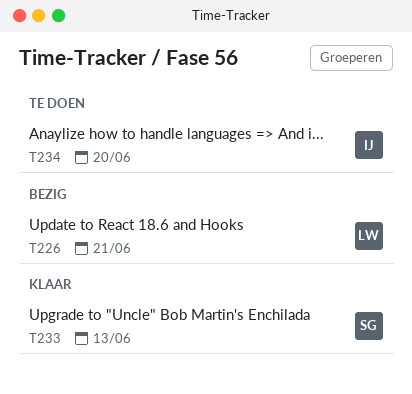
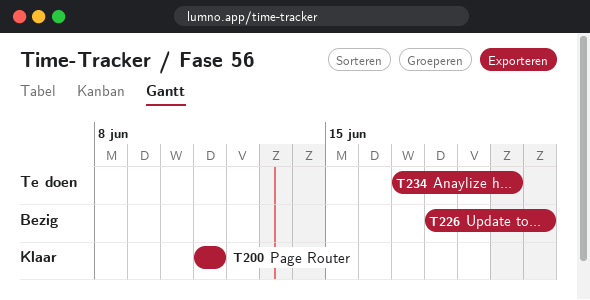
T200: none -> present
T233: present -> none

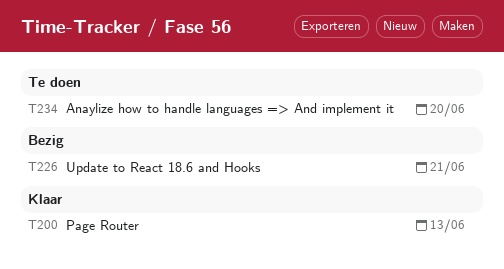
T200, due: Jun 11 -> Jun 13

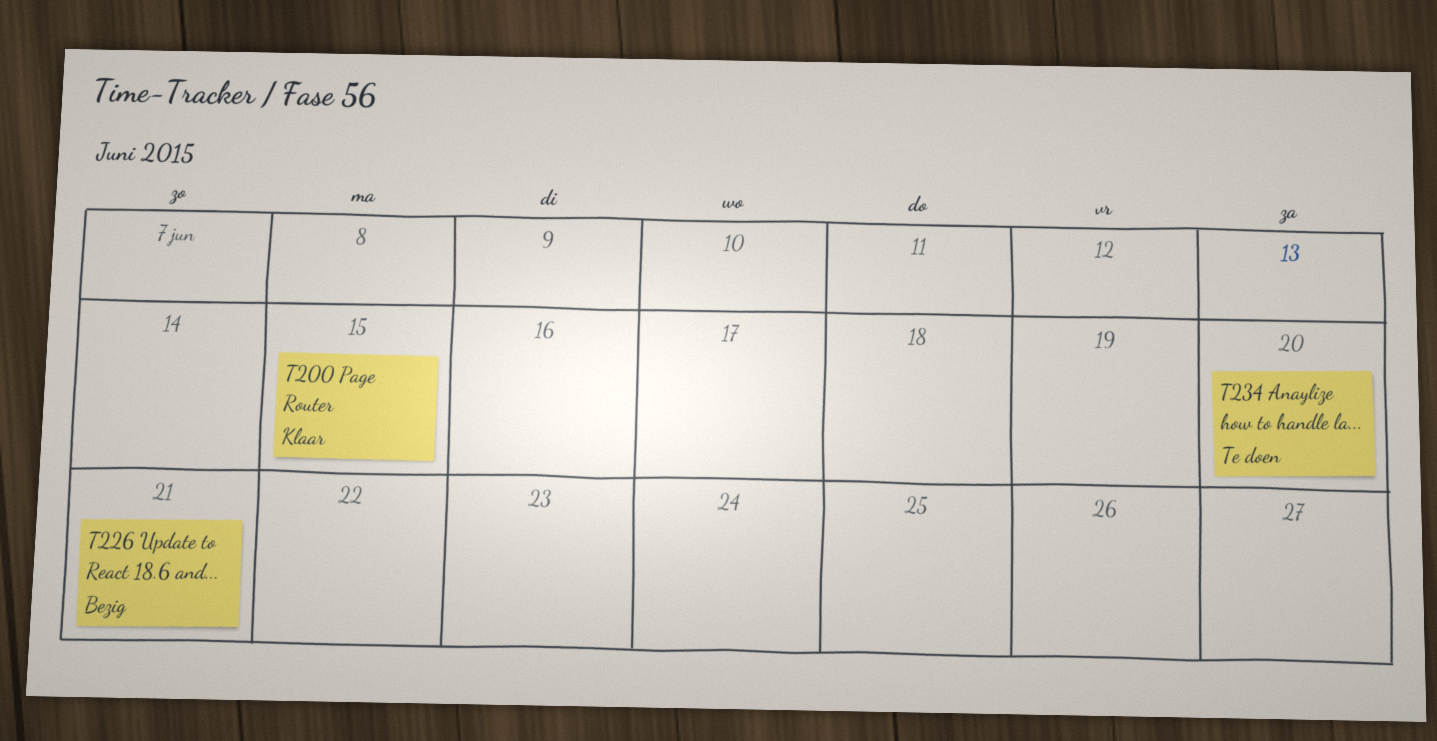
T200, due: Jun 13 -> Jun 15

